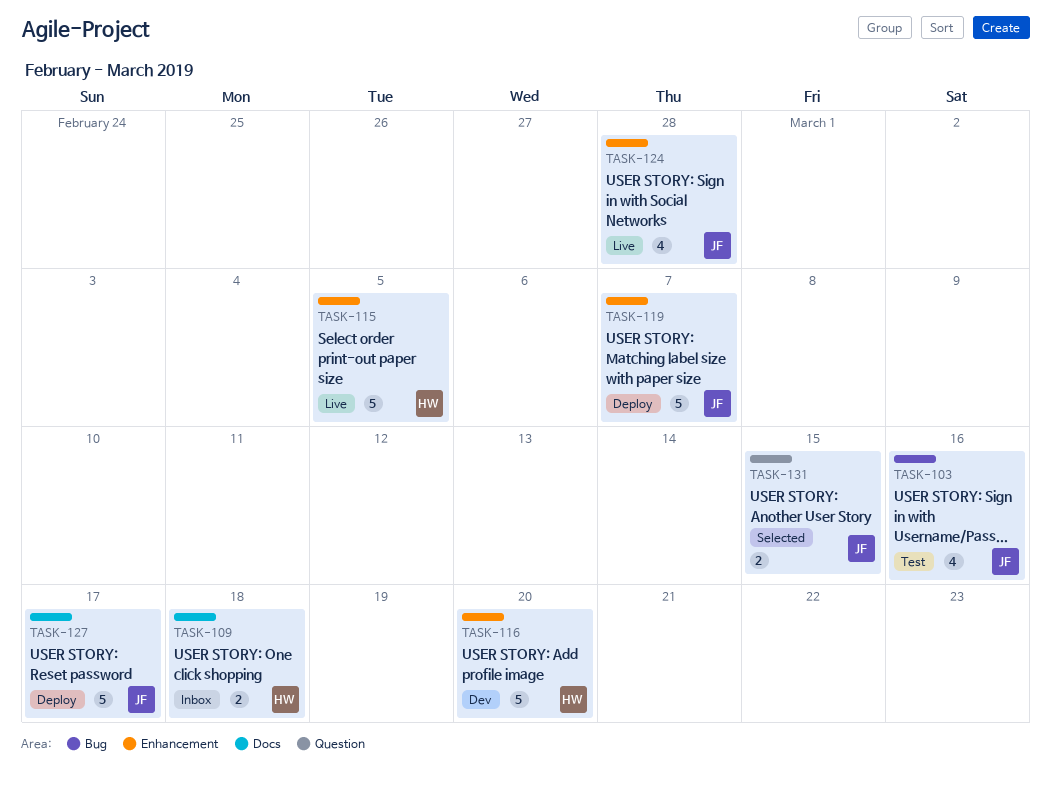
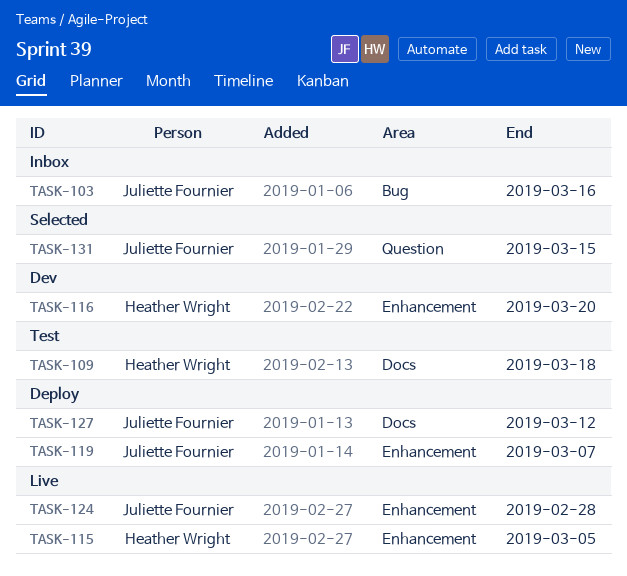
TASK-103, status: Test -> Inbox
TASK-109, status: Inbox -> Test
TASK-127, due: Mar 17 -> Mar 12

